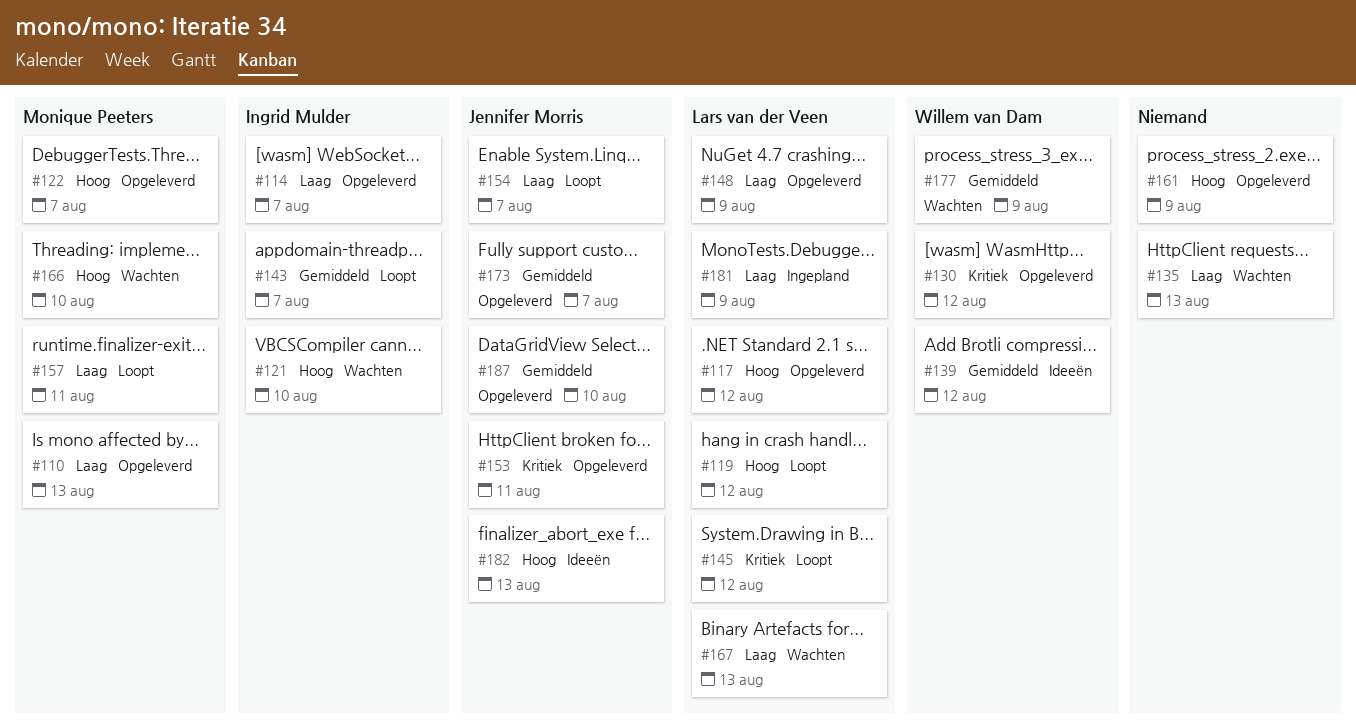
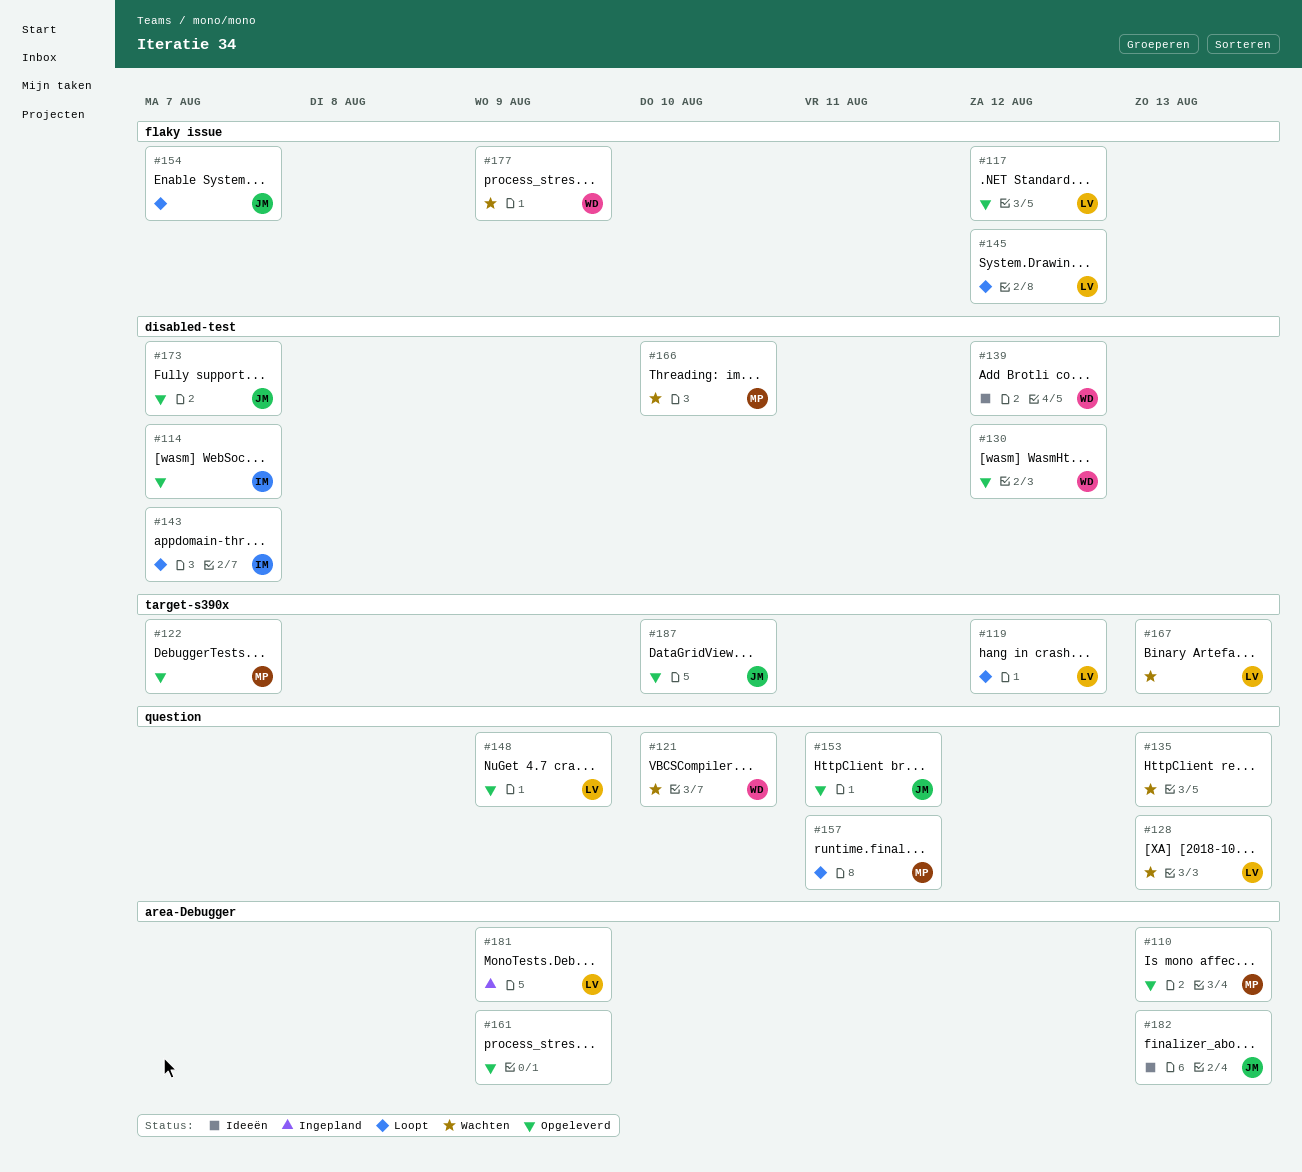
#121, owner: Ingrid Mulder -> Willem van Dam
#128: none -> present

